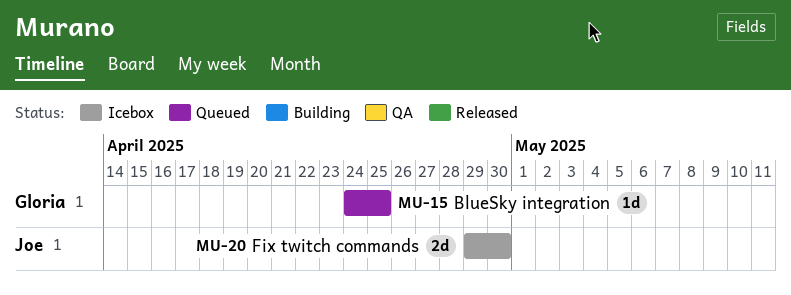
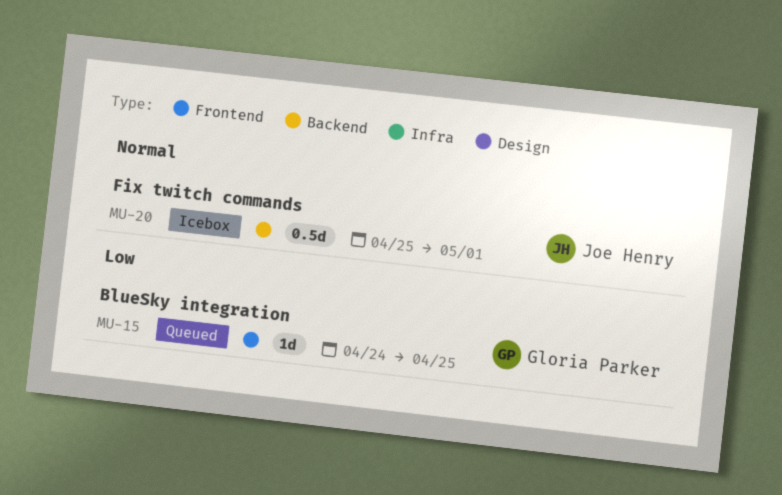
MU-20, estimate: 2d -> 0.5d
MU-20, start: Apr 29 -> Apr 25
MU-20, due: Apr 30 -> May 1

